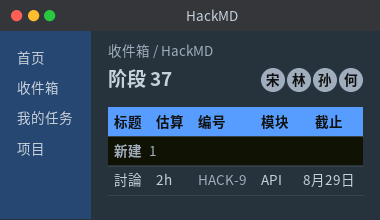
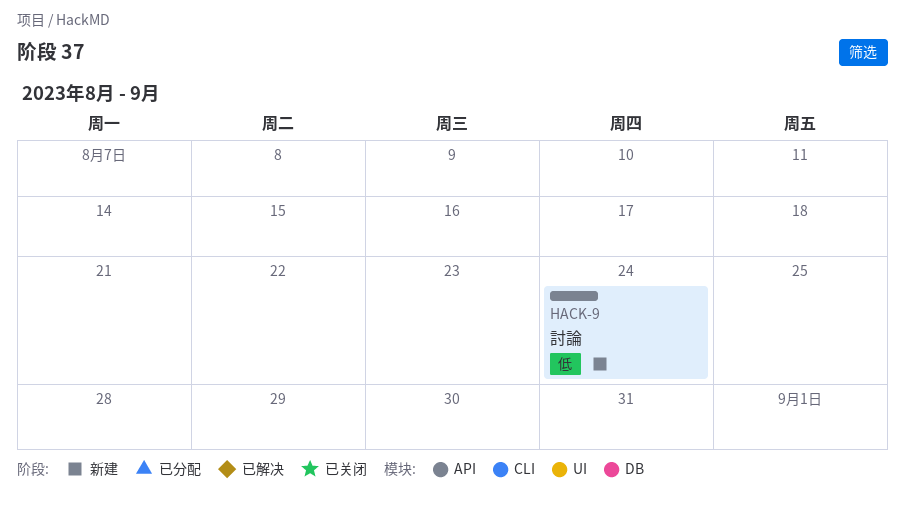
HACK-9, due: Aug 29 -> Aug 24

